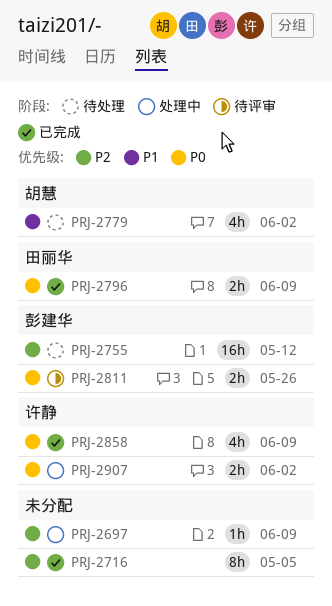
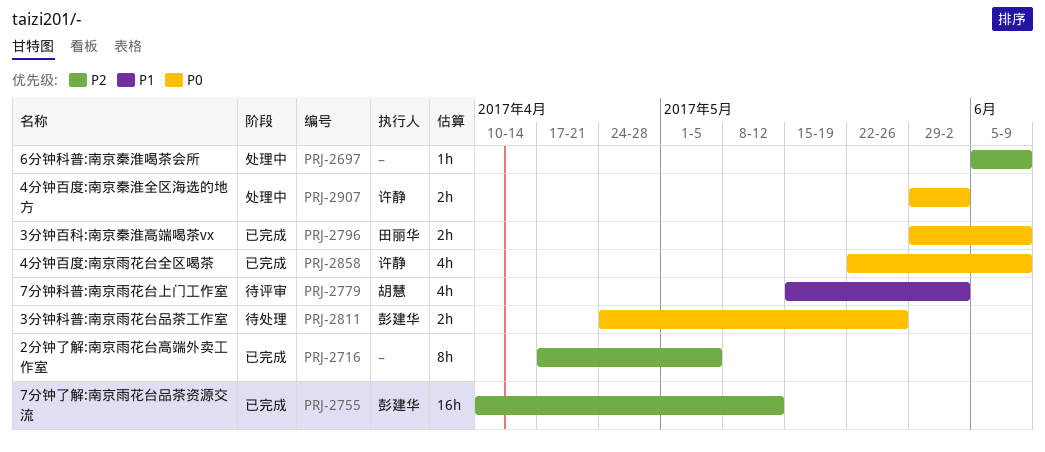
PRJ-2755, status: 待处理 -> 已完成
PRJ-2779, status: 待处理 -> 待评审
PRJ-2811, status: 待评审 -> 待处理

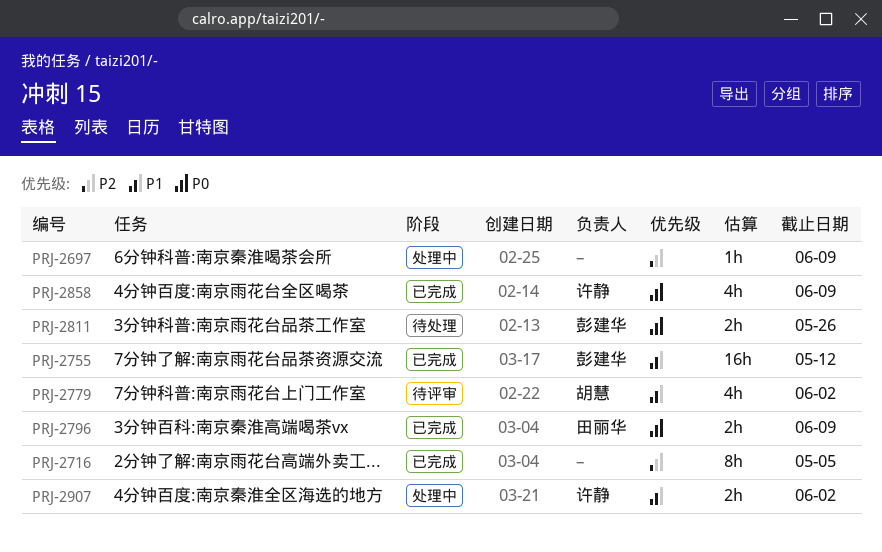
PRJ-2755, priority: P2 -> P1
PRJ-2907, priority: P0 -> P1

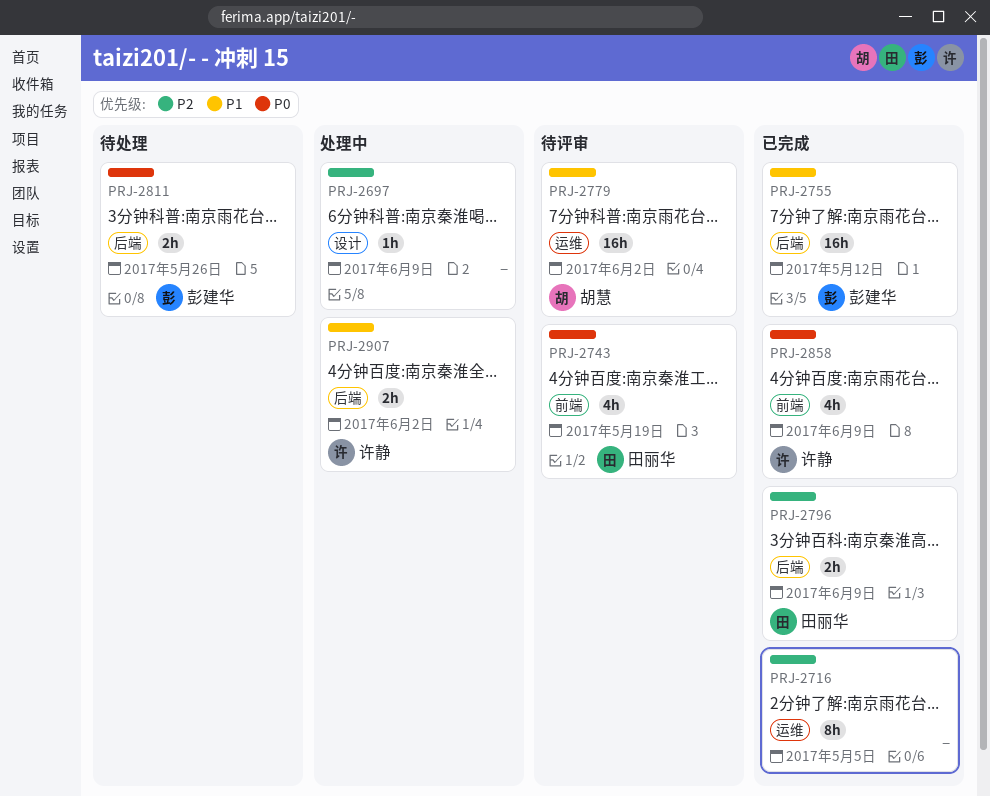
PRJ-2743: none -> present
PRJ-2779, estimate: 4h -> 16h
PRJ-2796, priority: P0 -> P2

